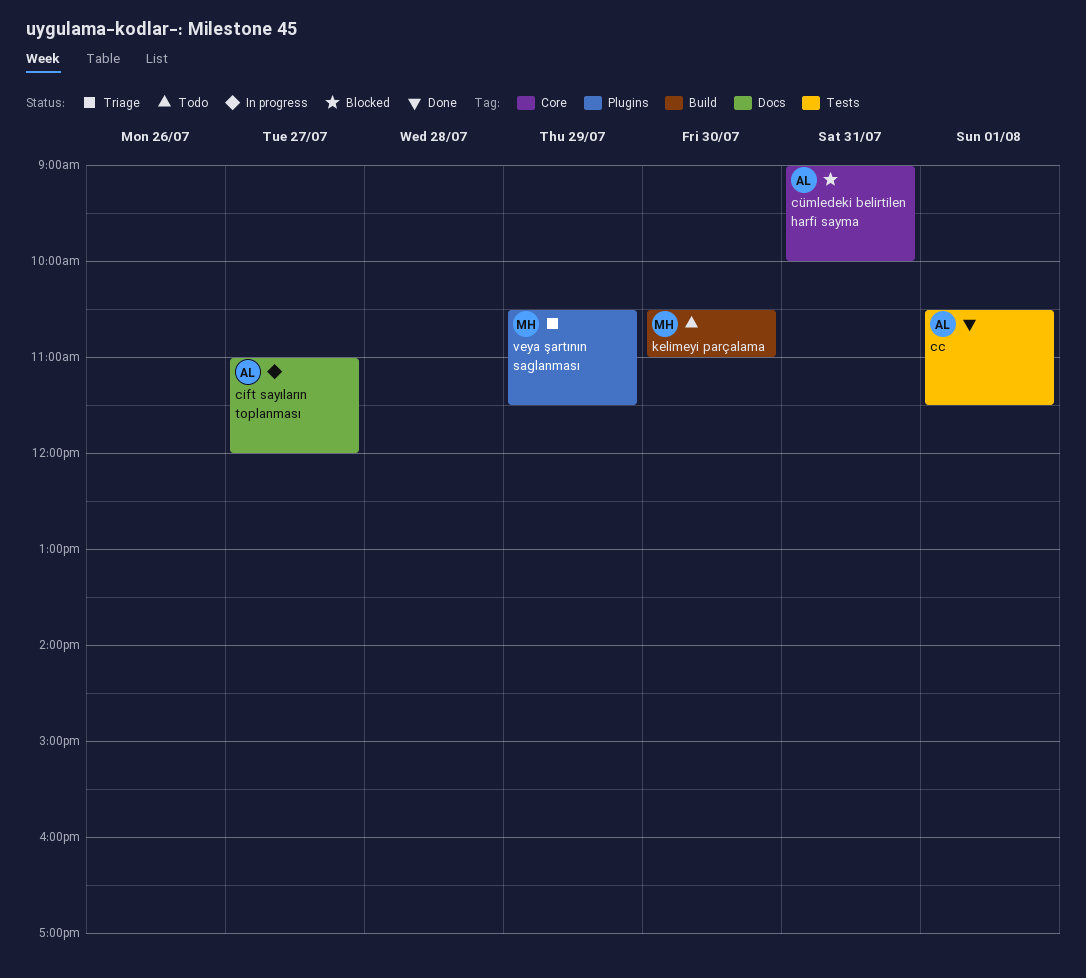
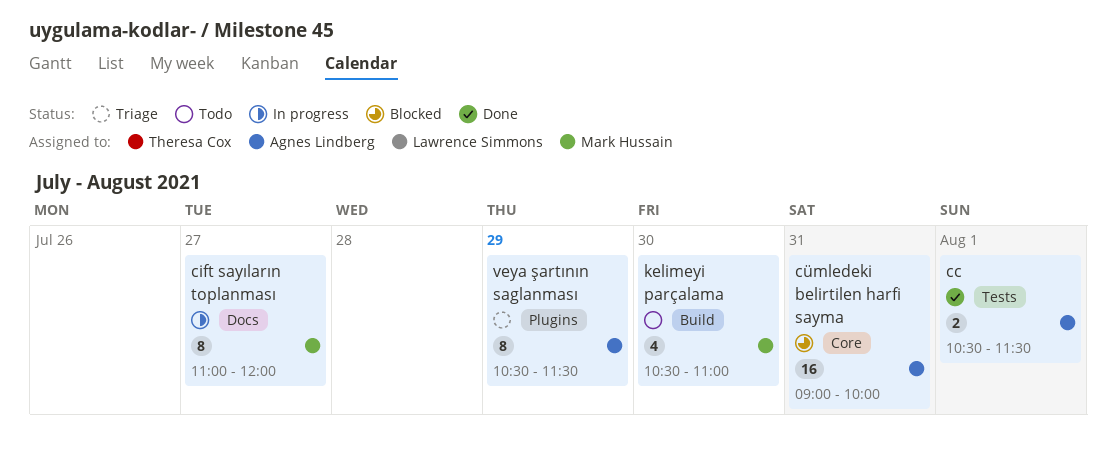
cift sayıların toplanması, owner: Agnes Lindberg -> Mark Hussain
veya şartının saglanması, owner: Mark Hussain -> Agnes Lindberg

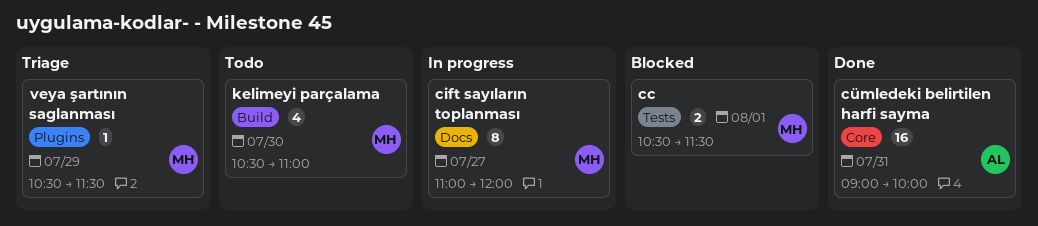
cc, status: Done -> Blocked
cc, owner: Agnes Lindberg -> Mark Hussain
cümledeki belirtilen harfi sayma, status: Blocked -> Done
veya şartının saglanması, owner: Agnes Lindberg -> Mark Hussain
veya şartının saglanması, estimate: 8 -> 1

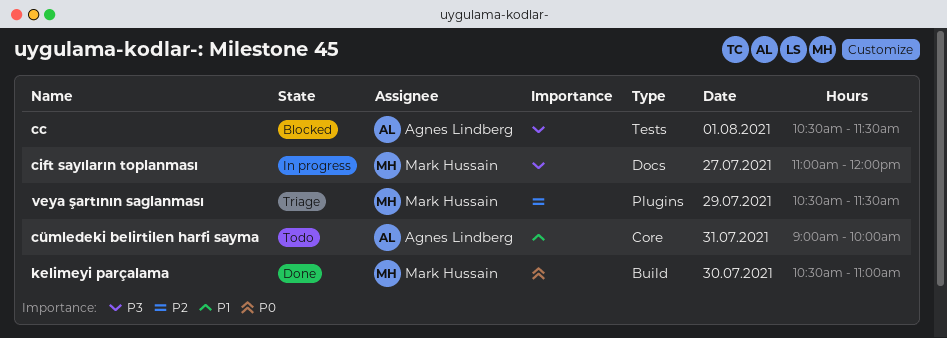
cc, owner: Mark Hussain -> Agnes Lindberg
cümledeki belirtilen harfi sayma, status: Done -> Todo
kelimeyi parçalama, status: Todo -> Done

